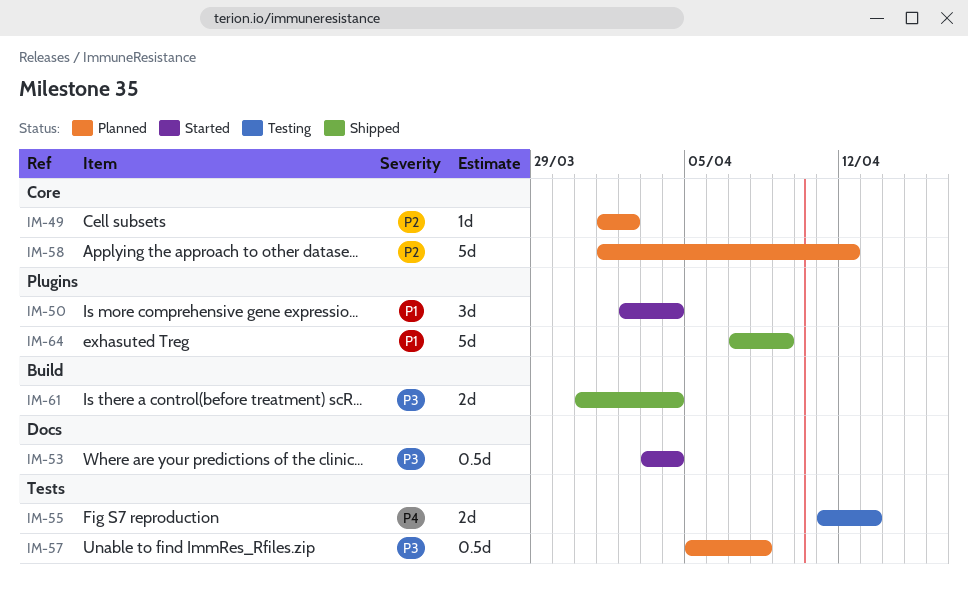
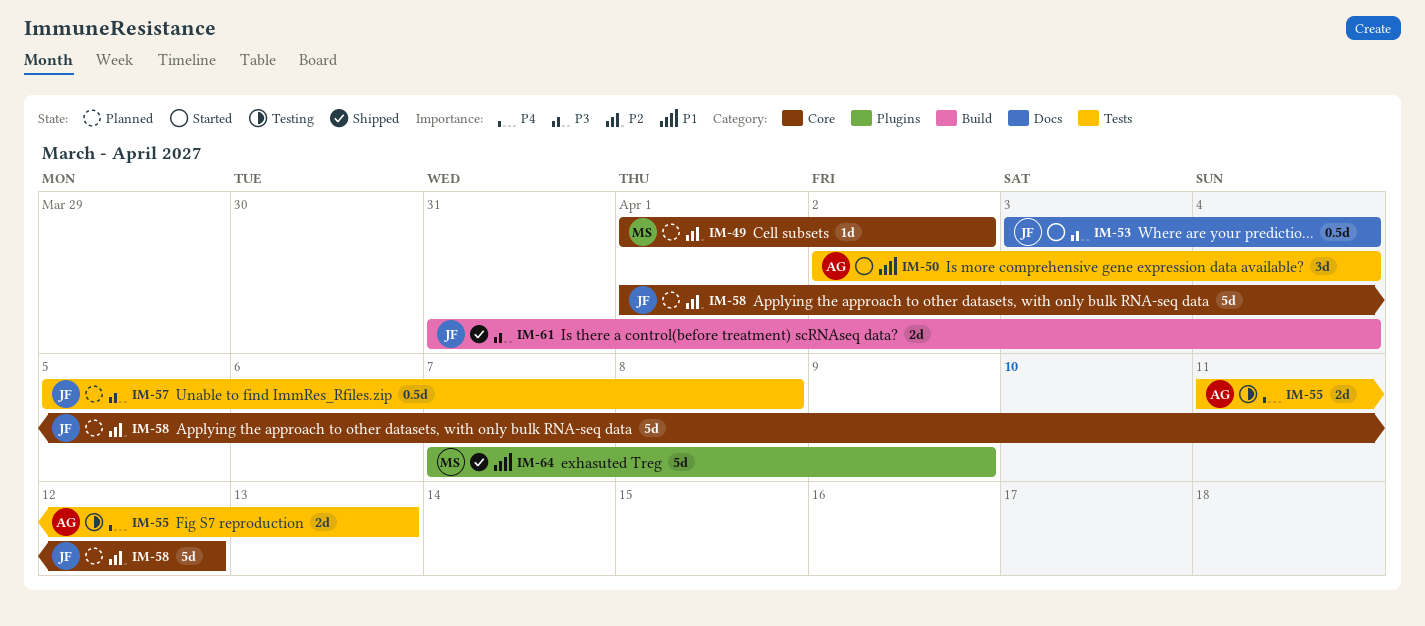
IM-50, label: Plugins -> Tests

